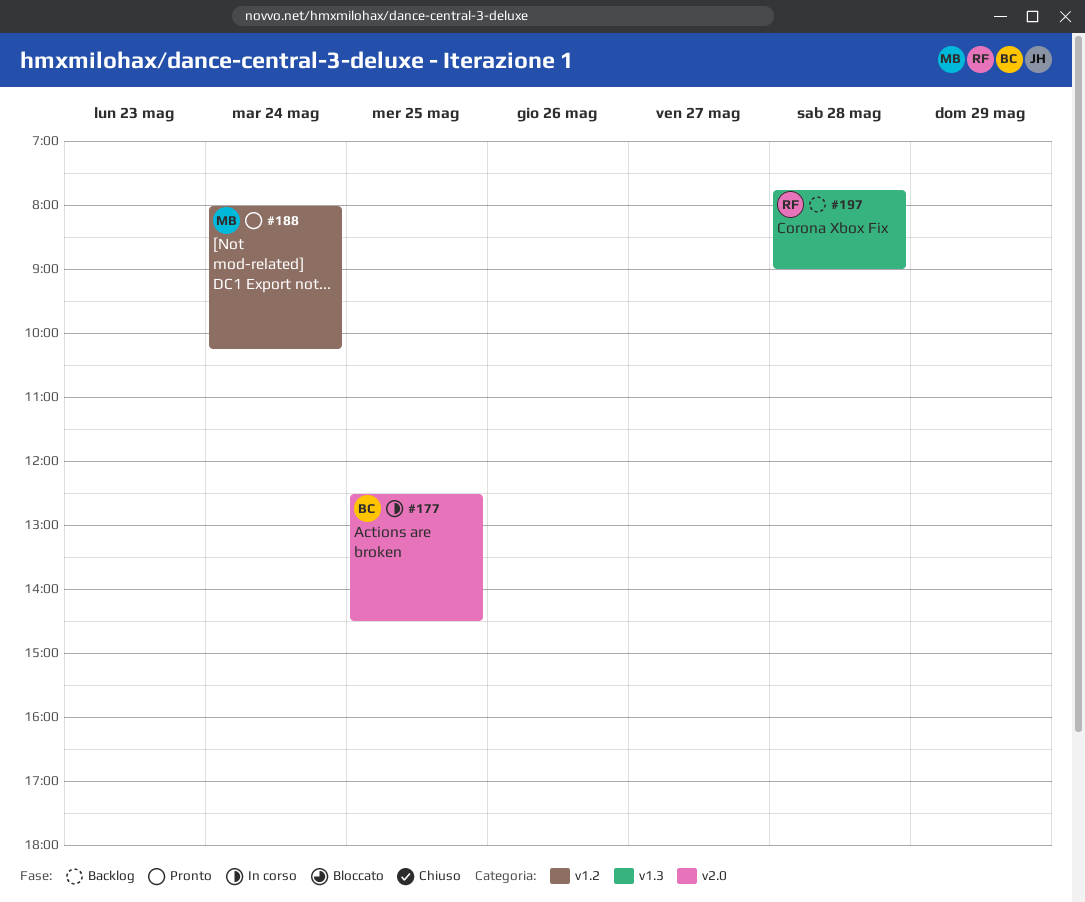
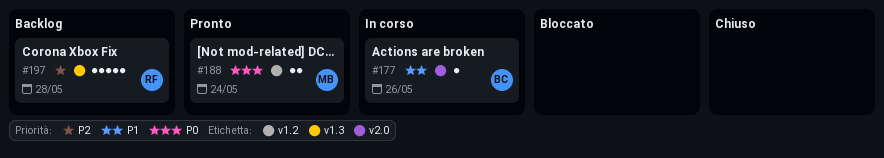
#177, day: May 25 -> May 26

